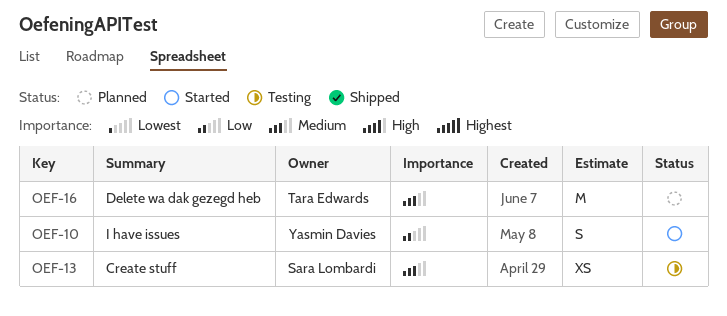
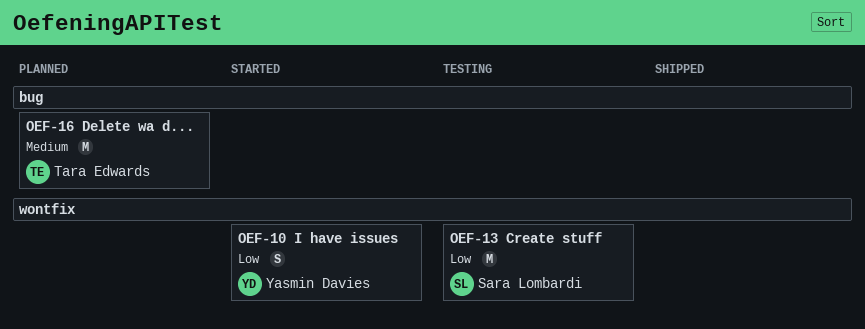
OEF-13, priority: Medium -> Low
OEF-13, estimate: XS -> M

